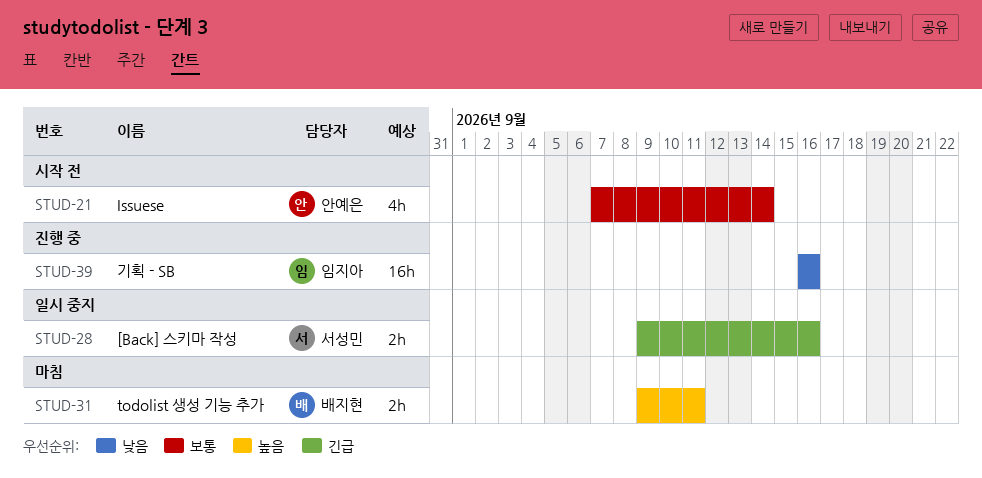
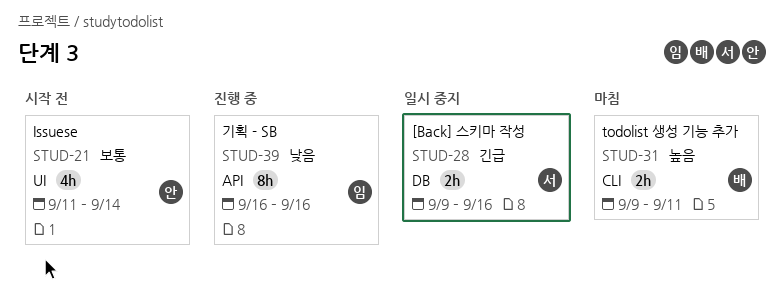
STUD-21, start: Sep 7 -> Sep 11
STUD-39, estimate: 16h -> 8h

